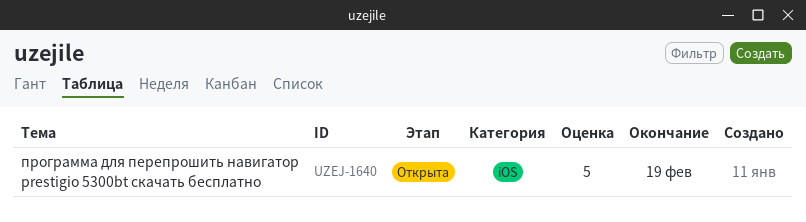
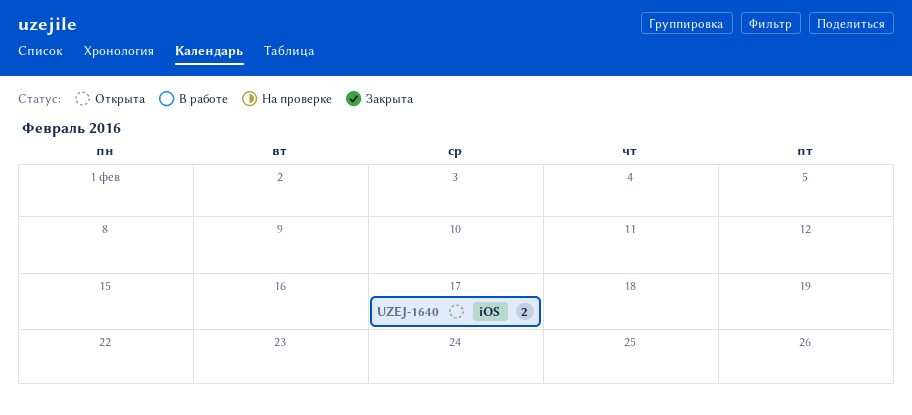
UZEJ-1640, estimate: 5 -> 2
UZEJ-1640, due: Feb 19 -> Feb 17

